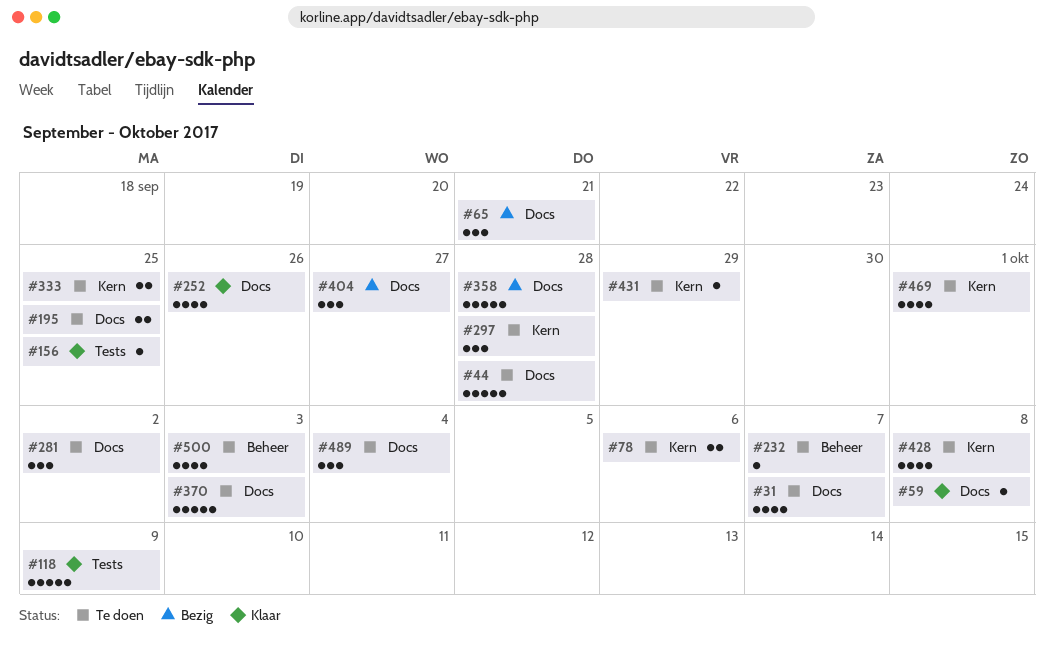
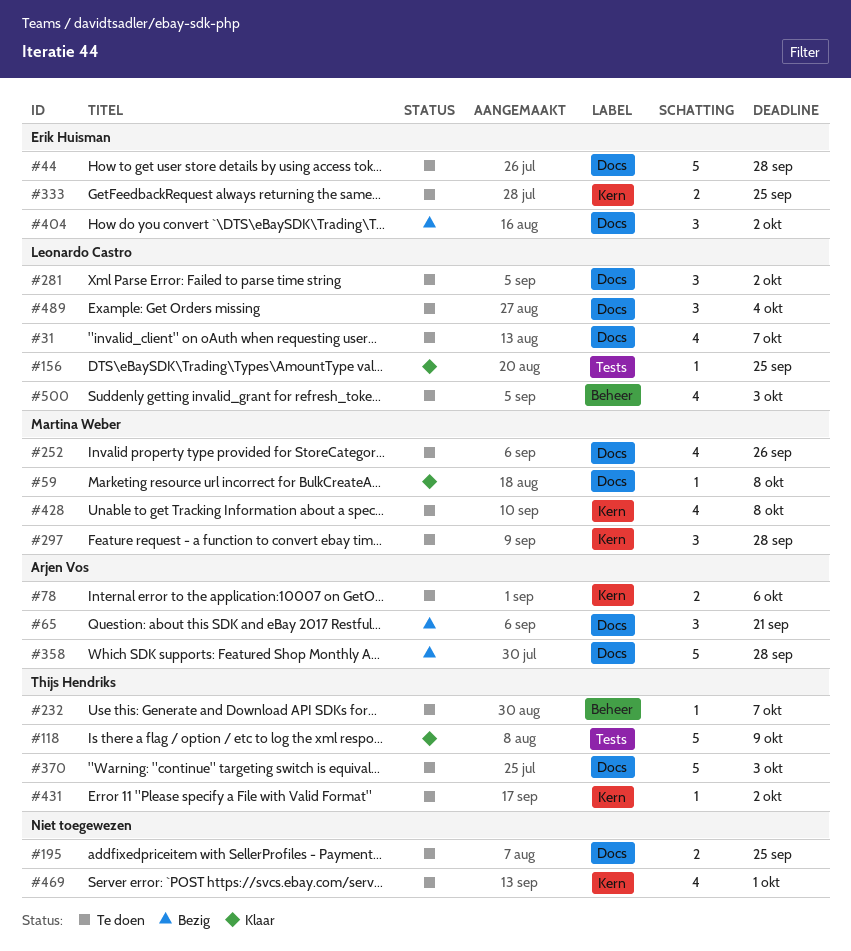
#252, status: Klaar -> Te doen
#404, due: Sep 27 -> Oct 2
#431, due: Sep 29 -> Oct 2

